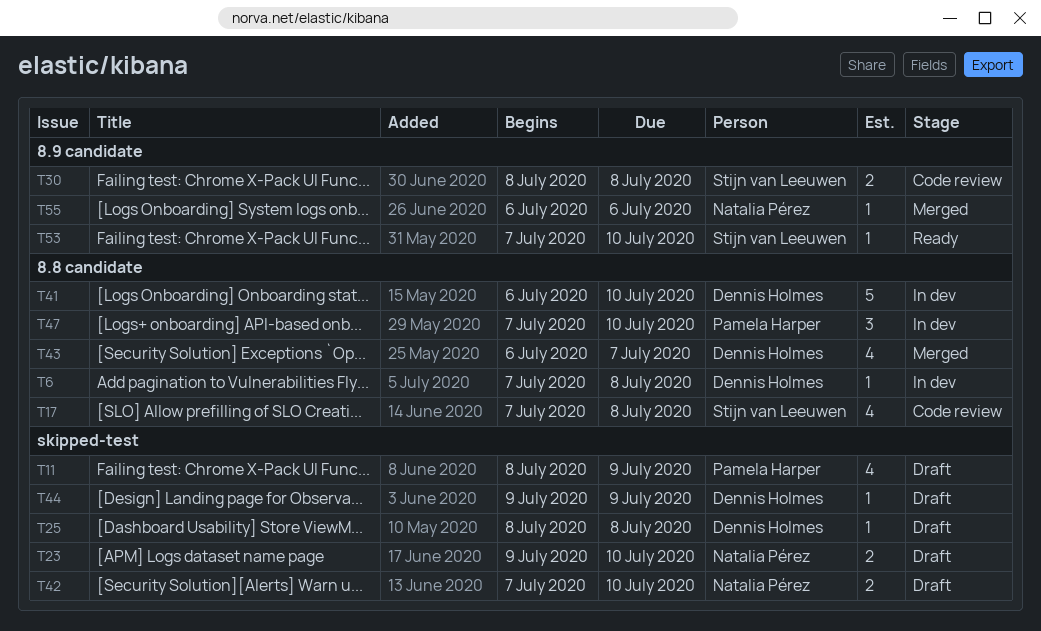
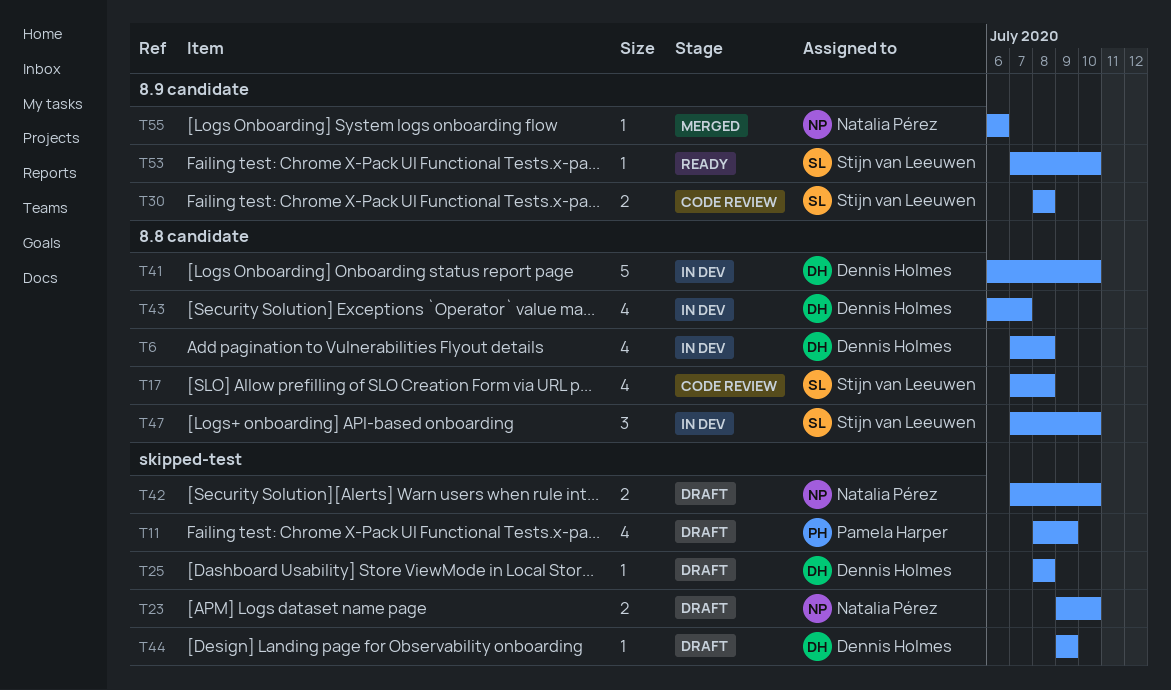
T6, estimate: 1 -> 4
T43, status: Merged -> In dev
T47, owner: Pamela Harper -> Stijn van Leeuwen

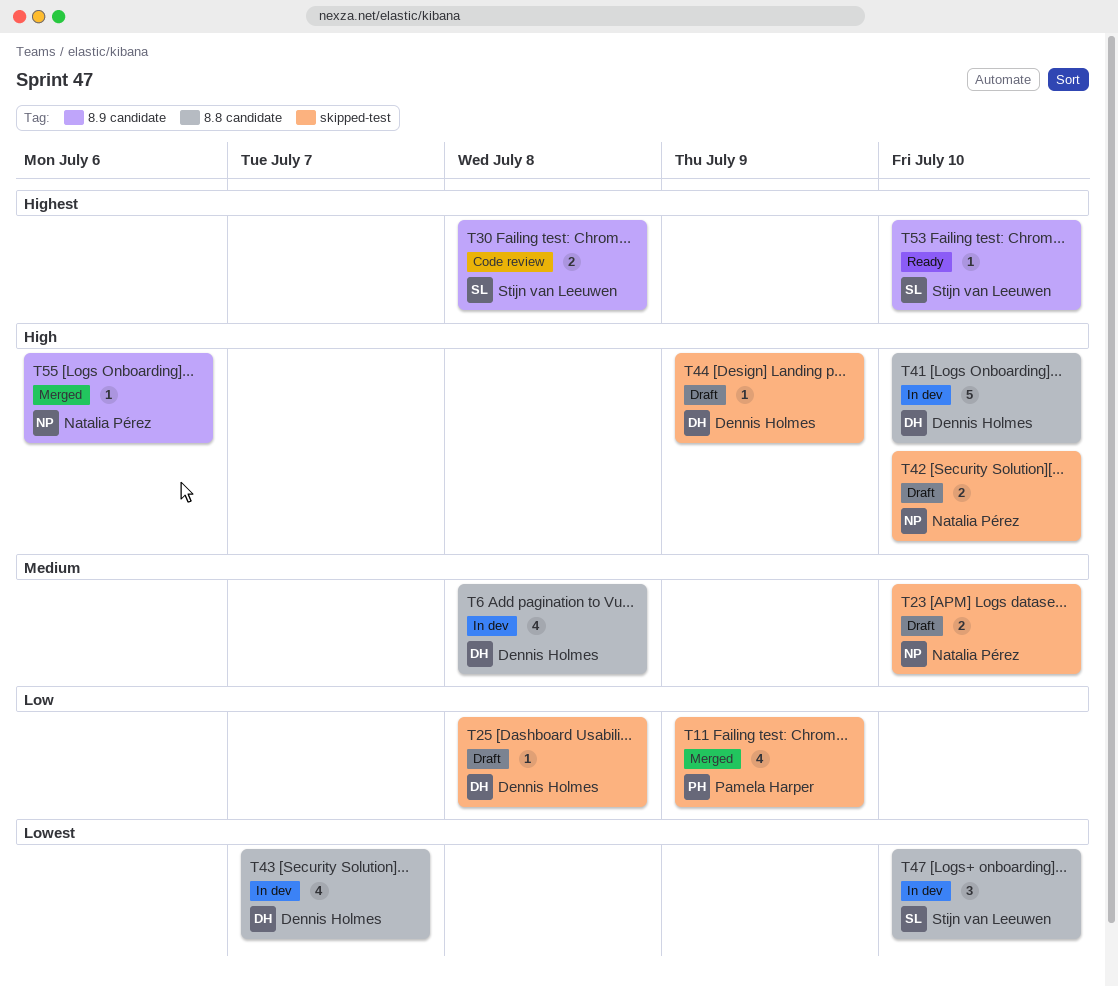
T11, status: Draft -> Merged
T17: present -> none

